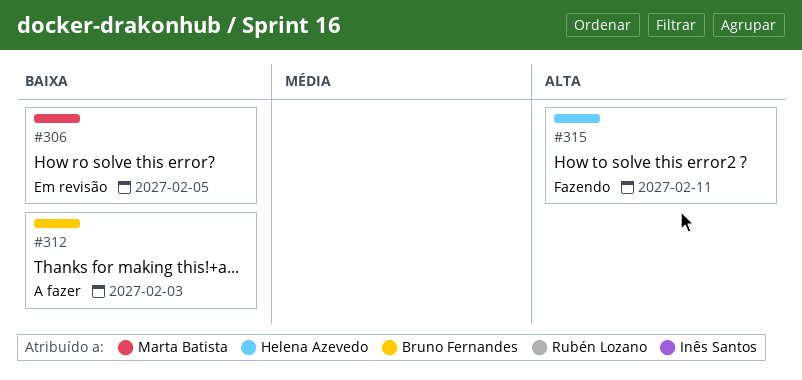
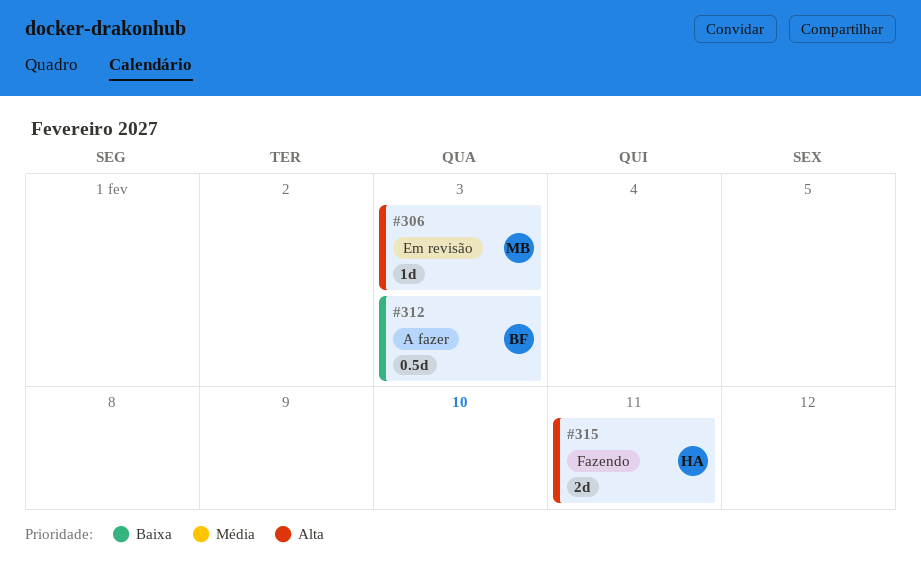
#306, priority: Baixa -> Alta
#306, due: Feb 5 -> Feb 3

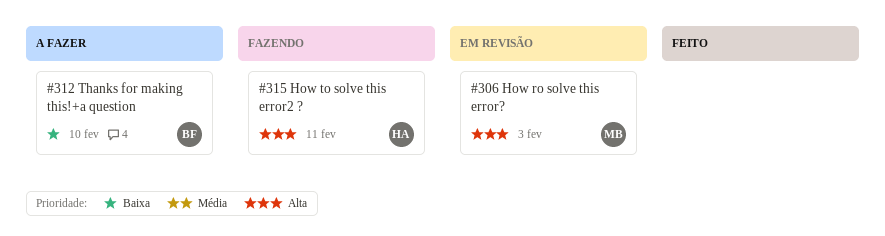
#312, due: Feb 3 -> Feb 10

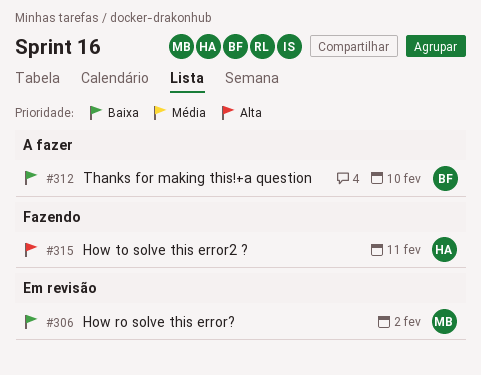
#306, priority: Alta -> Baixa
#306, due: Feb 3 -> Feb 2

